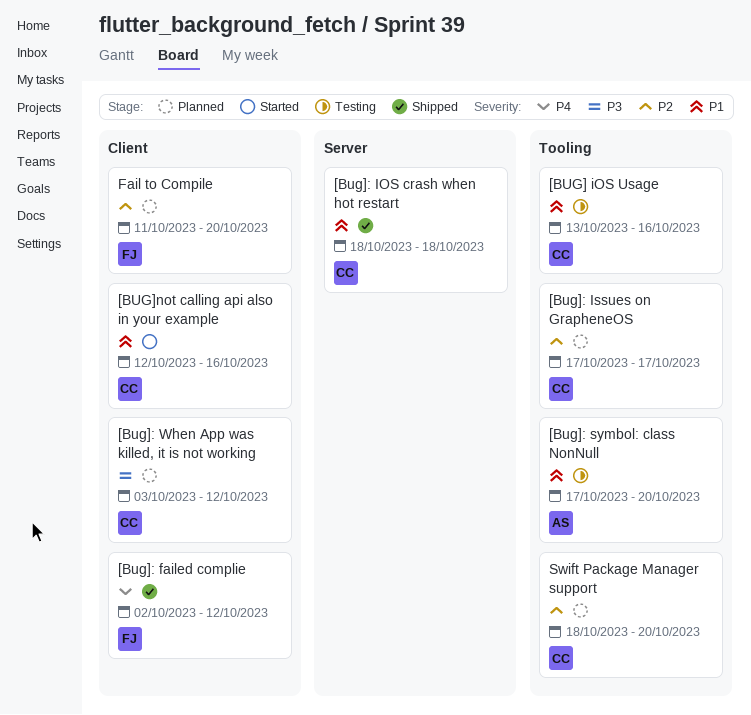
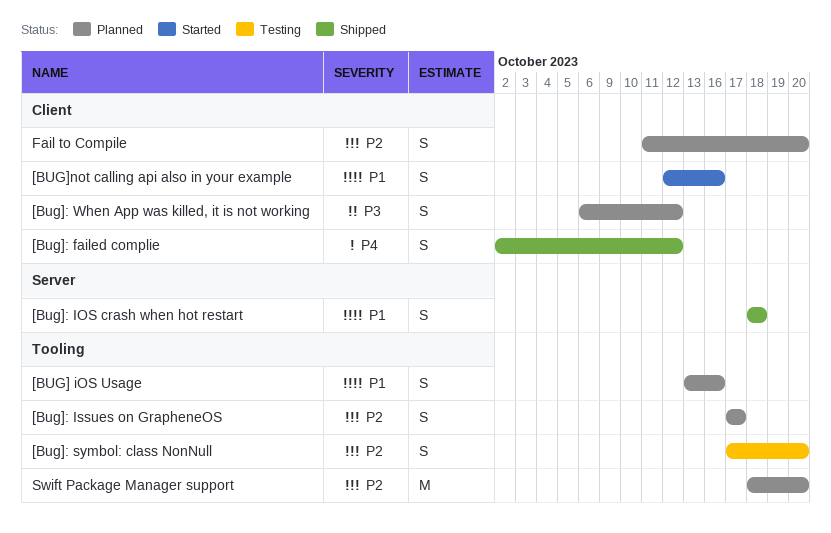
[BUG] iOS Usage, status: Testing -> Planned
[Bug]: symbol: class NonNull, priority: P1 -> P2
[Bug]: When App was killed, it is not working, start: Oct 3 -> Oct 6

